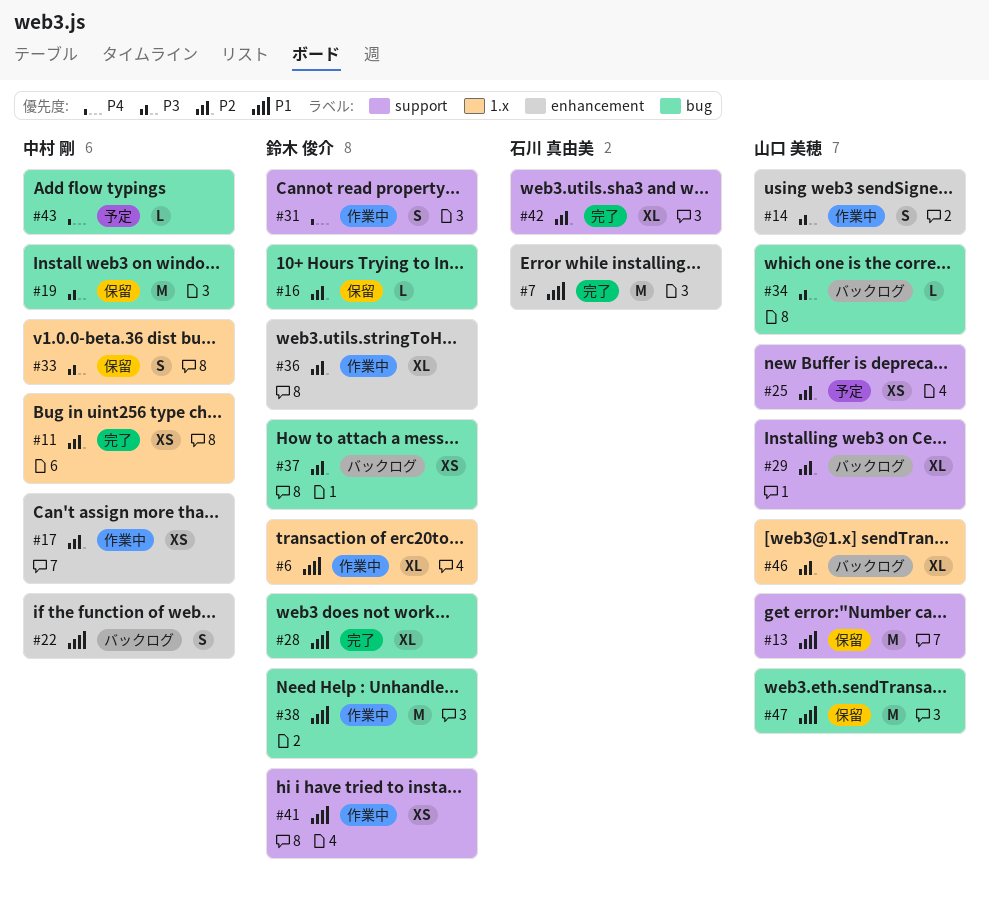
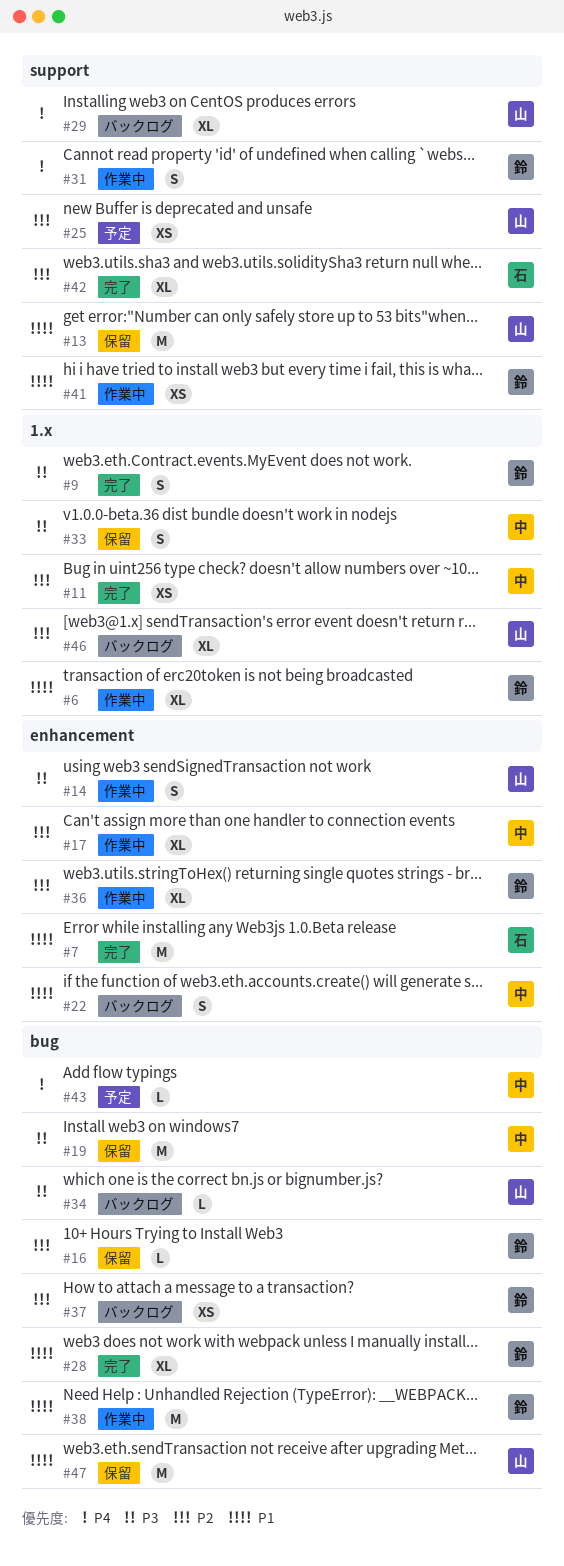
#9: none -> present
#17, estimate: XS -> XL
#29, priority: P2 -> P4

